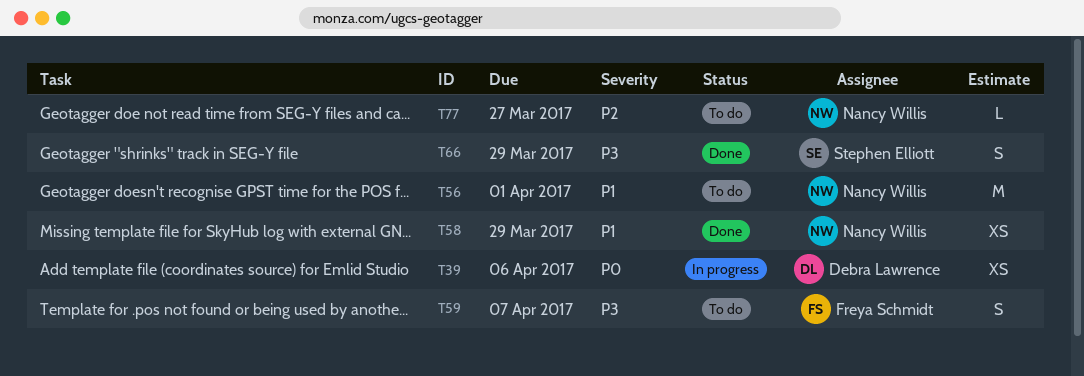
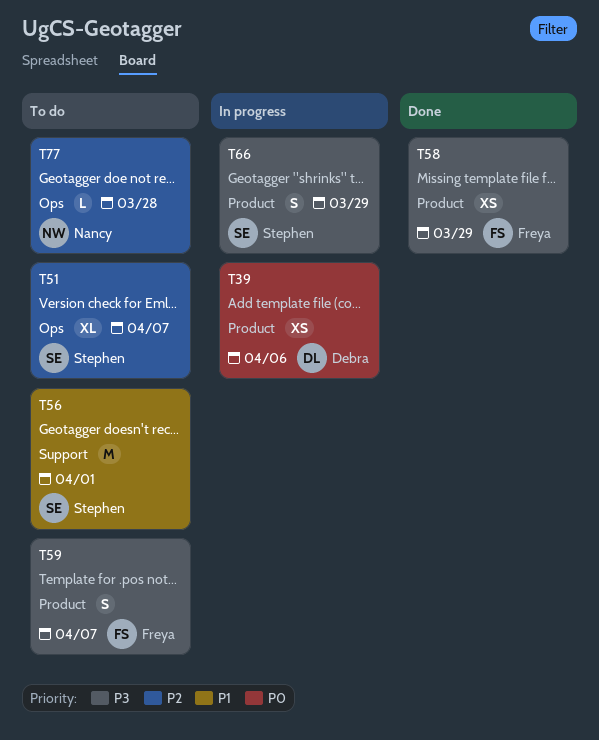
T51: none -> present
T56, owner: Nancy Willis -> Stephen Elliott
T58, owner: Nancy Willis -> Freya Schmidt
T58, priority: P1 -> P3
T66, status: Done -> In progress
T77, due: Mar 27 -> Mar 28

